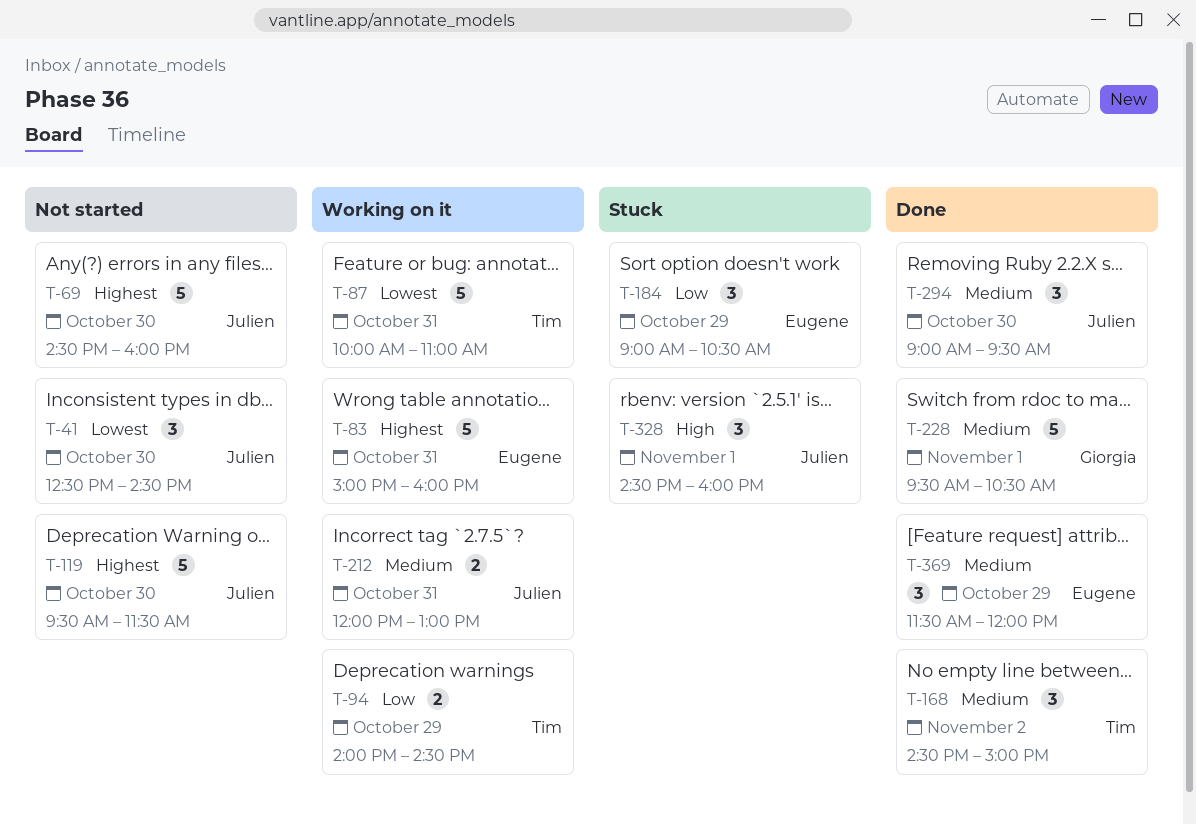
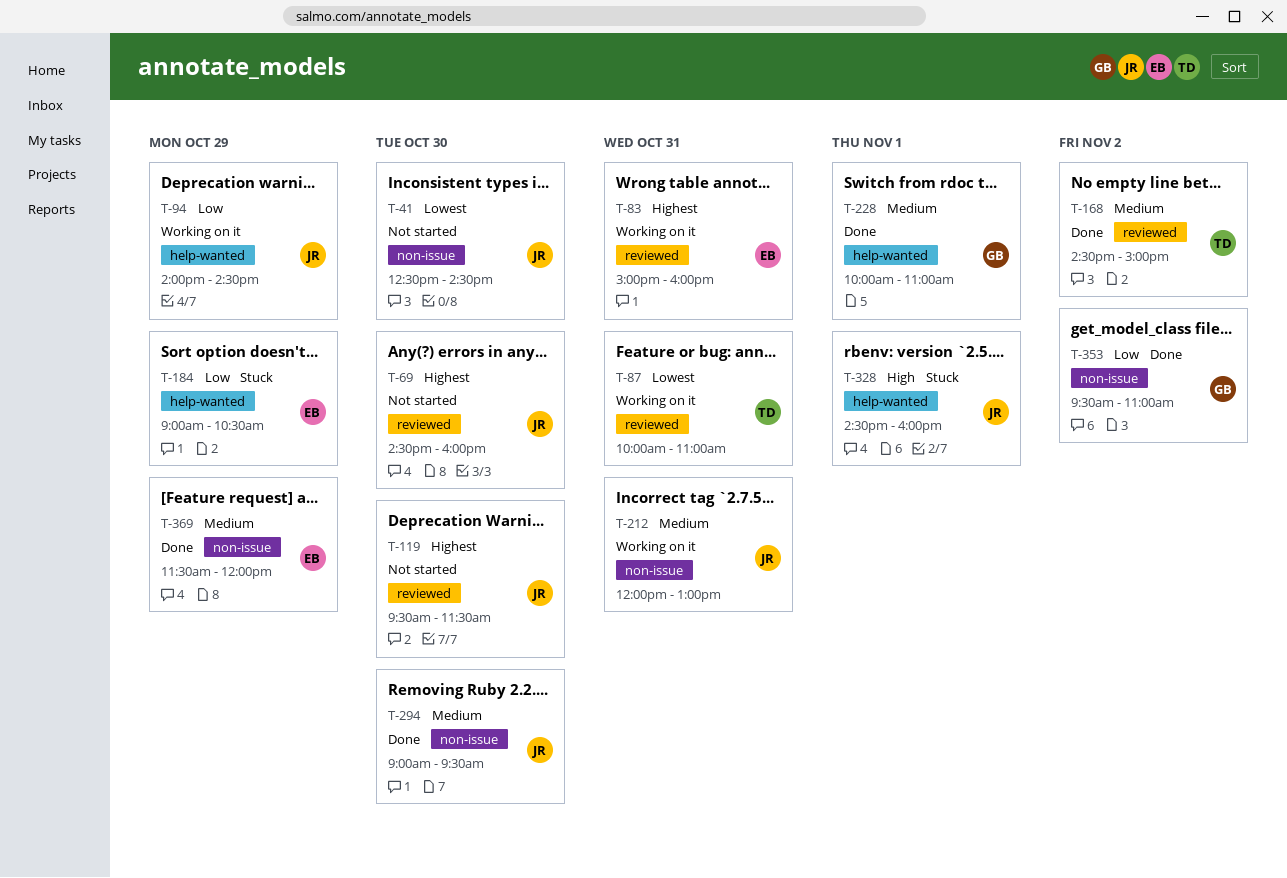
T-94, owner: Tim -> Julien
T-228, begins: 09:30 -> 10:00
T-228, ends: 10:30 -> 11:00
T-353: none -> present

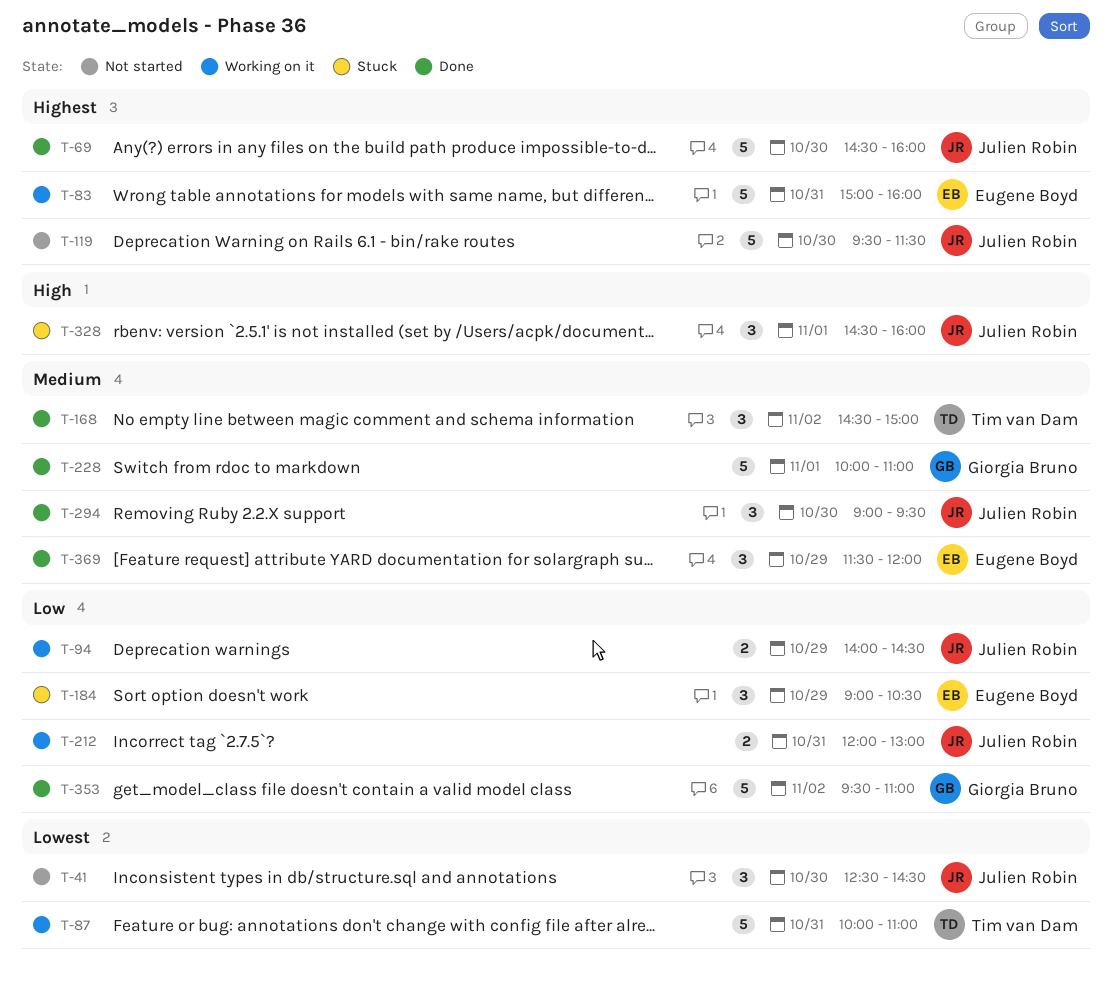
T-69, status: Not started -> Done
T-212, priority: Medium -> Low

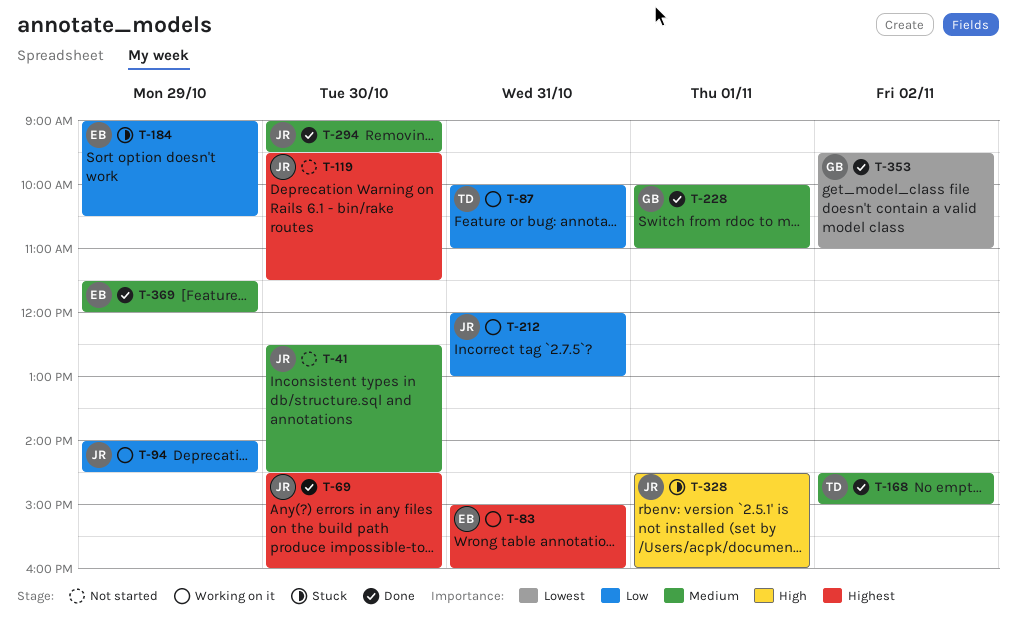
T-41, priority: Lowest -> Medium
T-87, priority: Lowest -> Low
T-353, priority: Low -> Lowest

